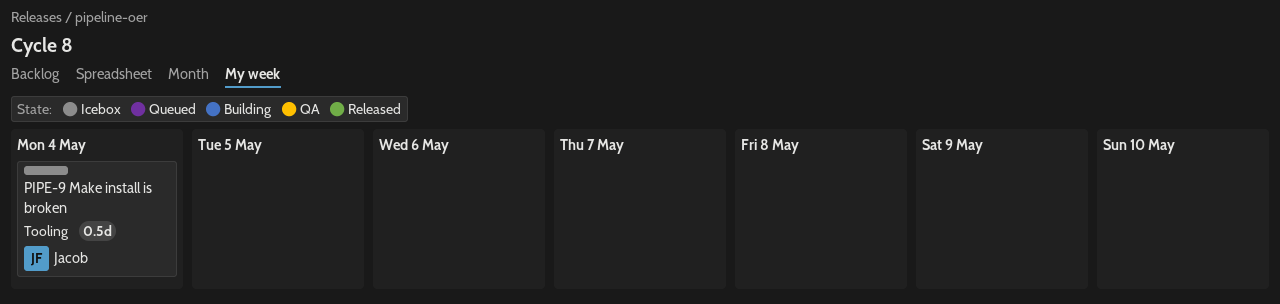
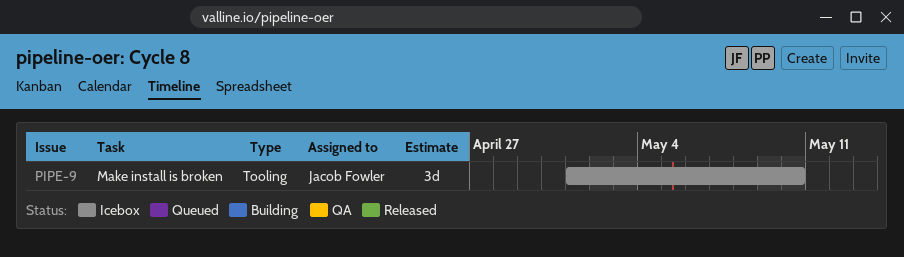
PIPE-9, estimate: 0.5d -> 3d
PIPE-9, due: May 4 -> May 10

